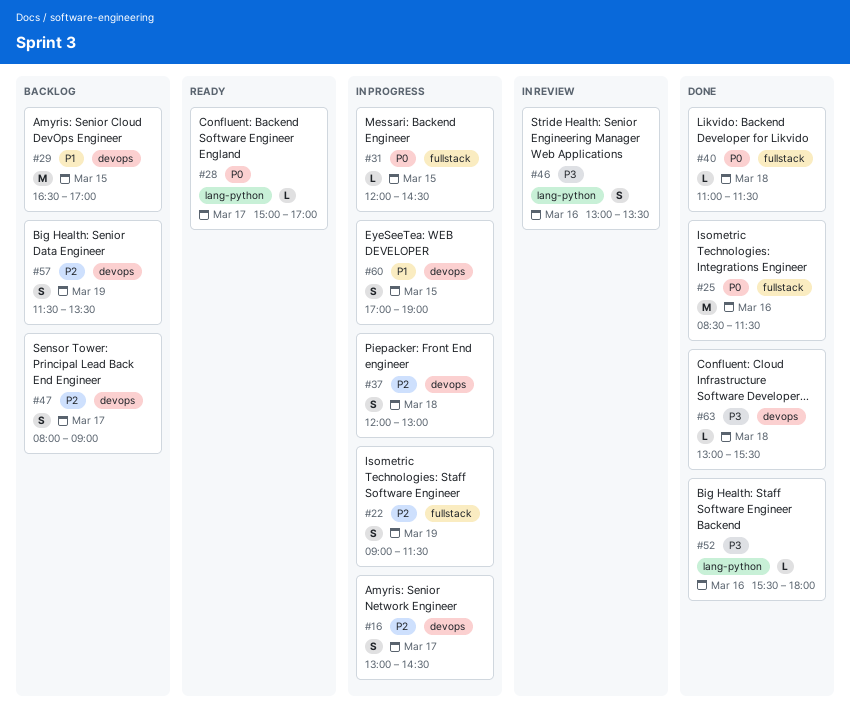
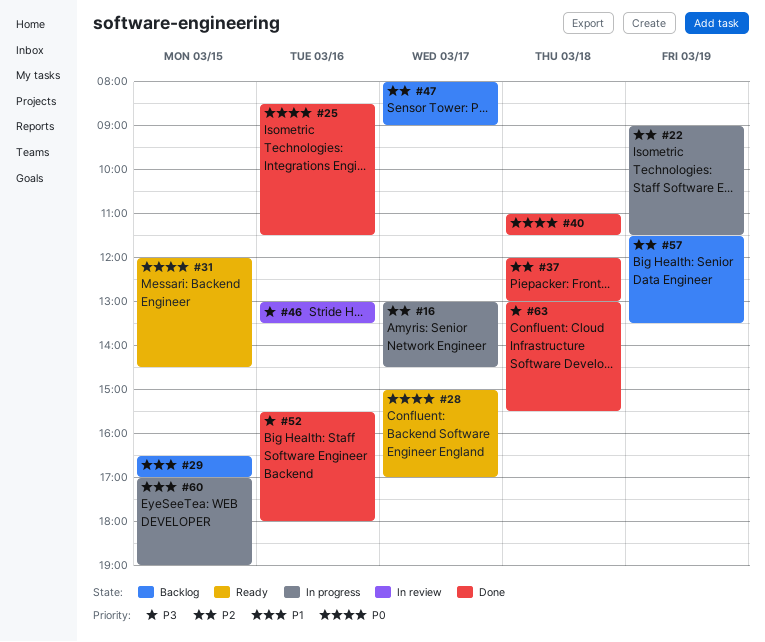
#31, status: In progress -> Ready
#37, status: In progress -> Done

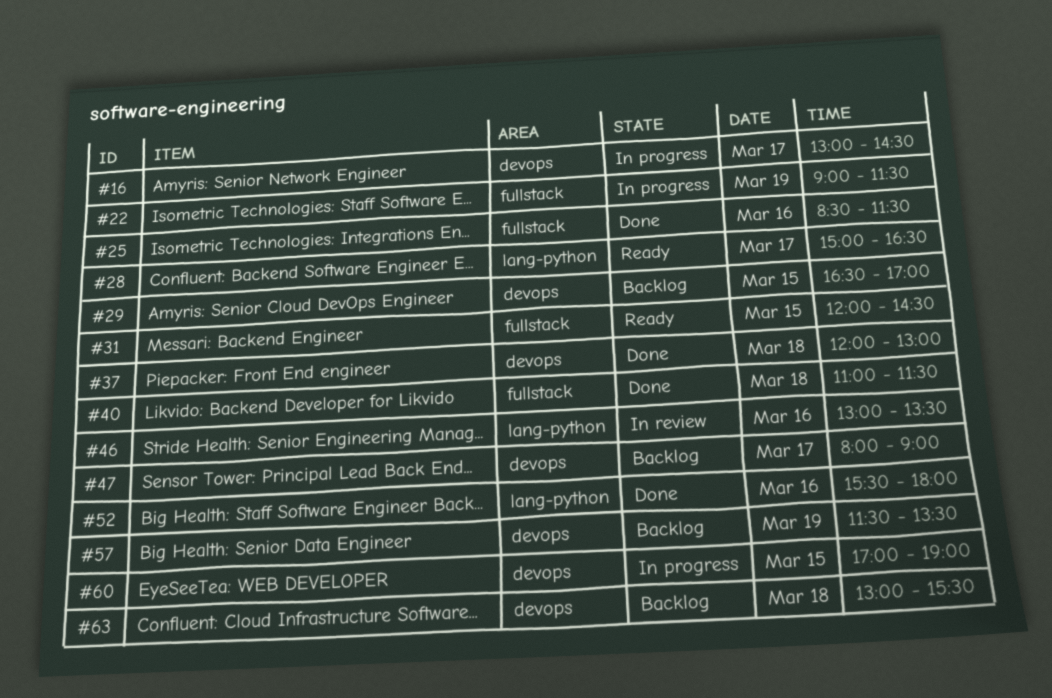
#28, ends: 17:00 -> 16:30
#63, status: Done -> Backlog

